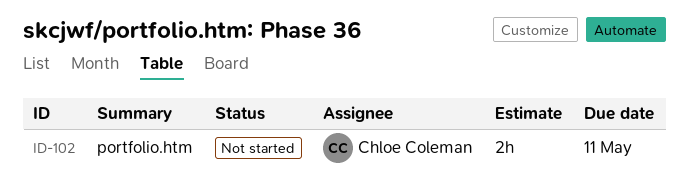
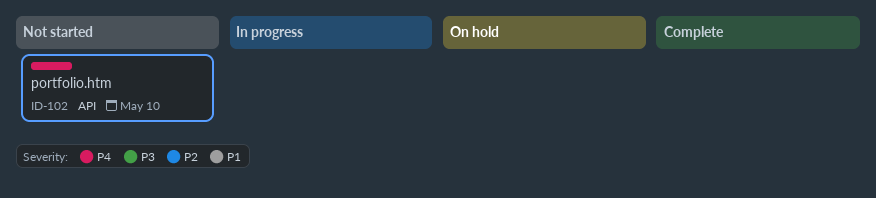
ID-102, due: May 11 -> May 10

